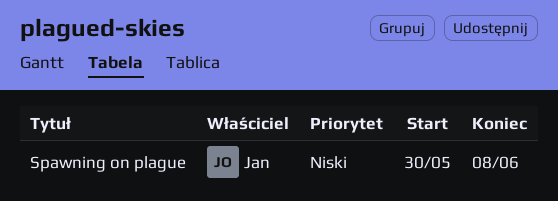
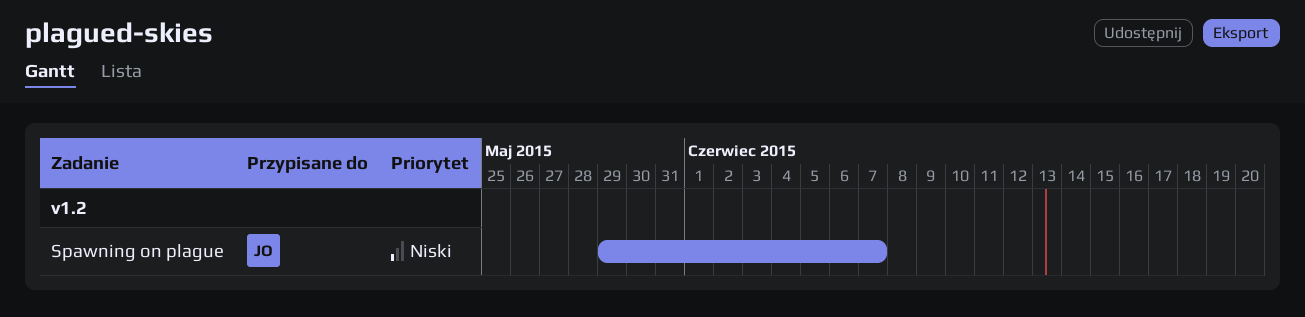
Spawning on plague, start: May 30 -> May 29
Spawning on plague, due: Jun 8 -> Jun 7

